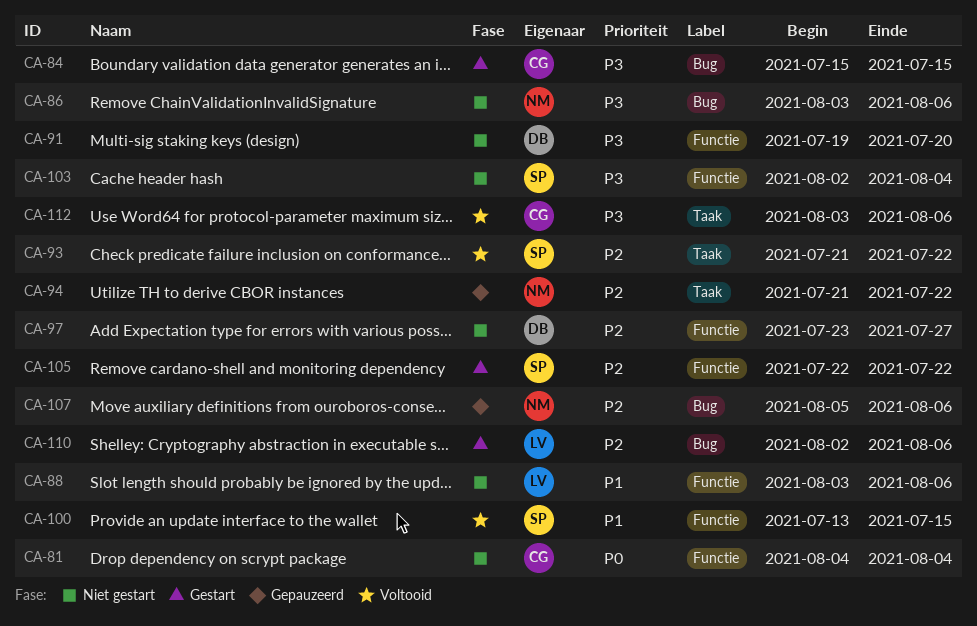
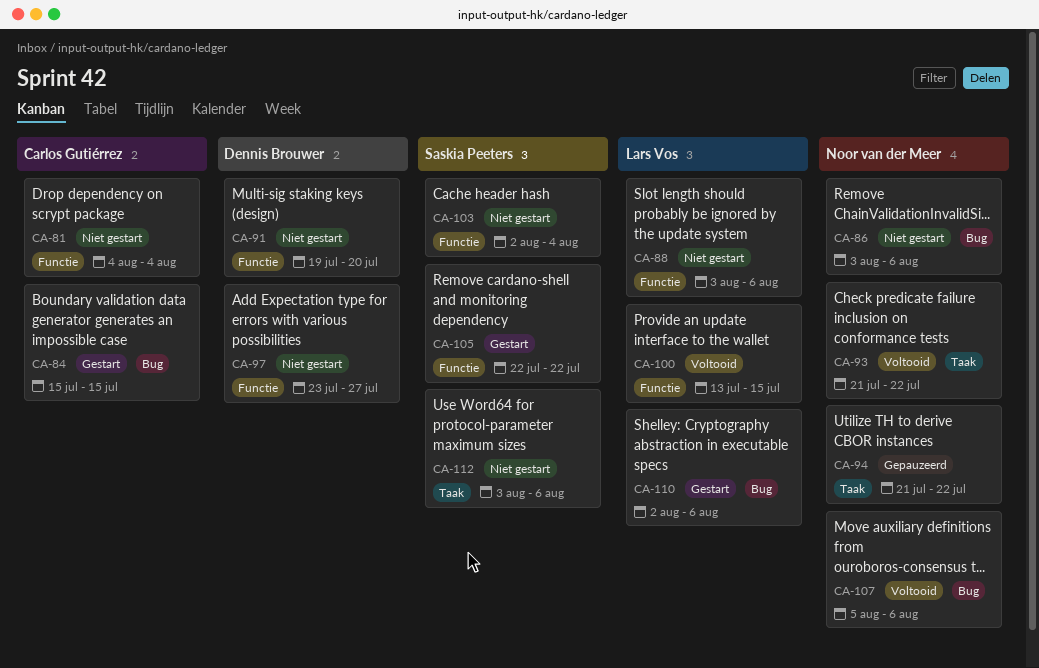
CA-93, owner: Saskia Peeters -> Noor van der Meer
CA-100, owner: Saskia Peeters -> Lars Vos
CA-107, status: Gepauzeerd -> Voltooid
CA-112, status: Voltooid -> Niet gestart
CA-112, owner: Carlos Gutiérrez -> Saskia Peeters

